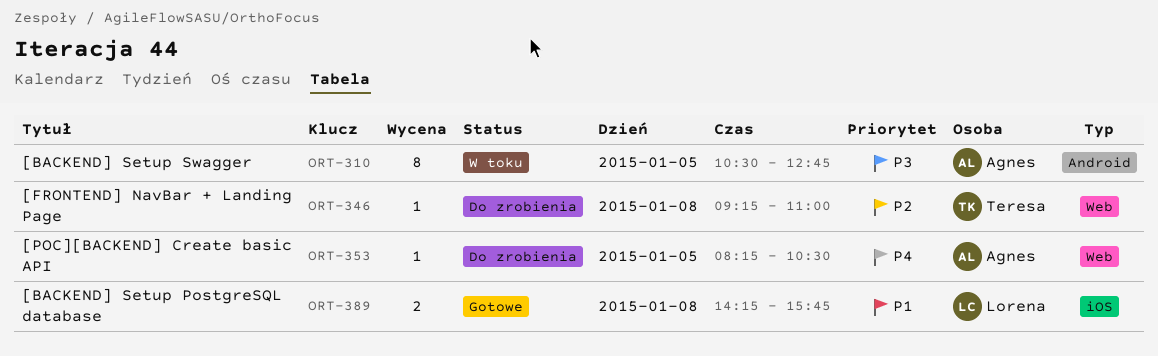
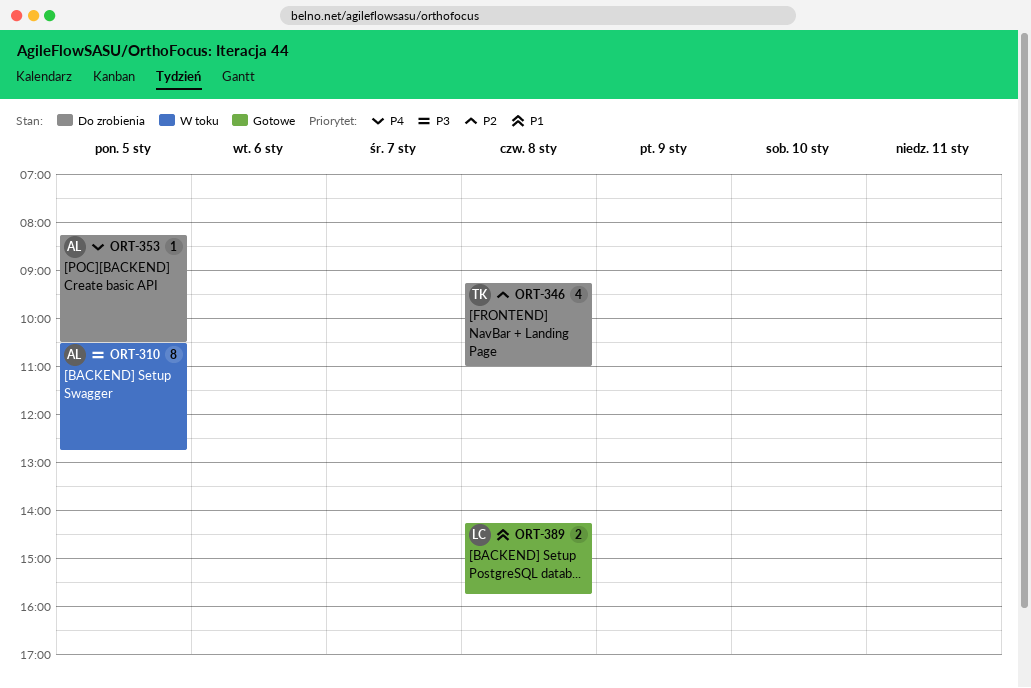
ORT-346, estimate: 1 -> 4

